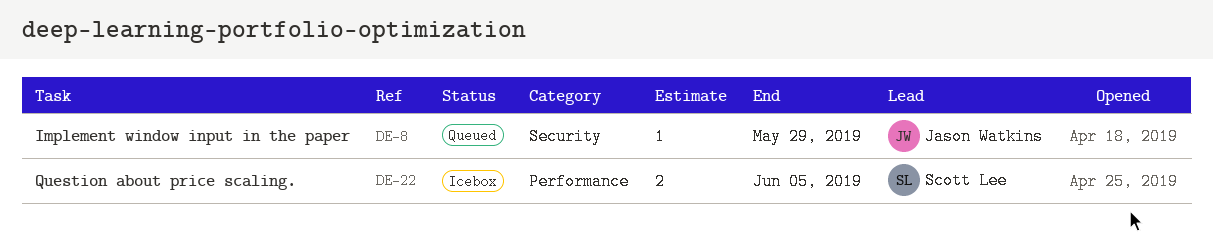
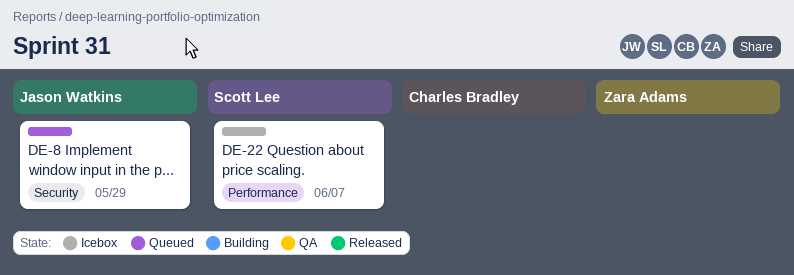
DE-22, due: Jun 5 -> Jun 7

